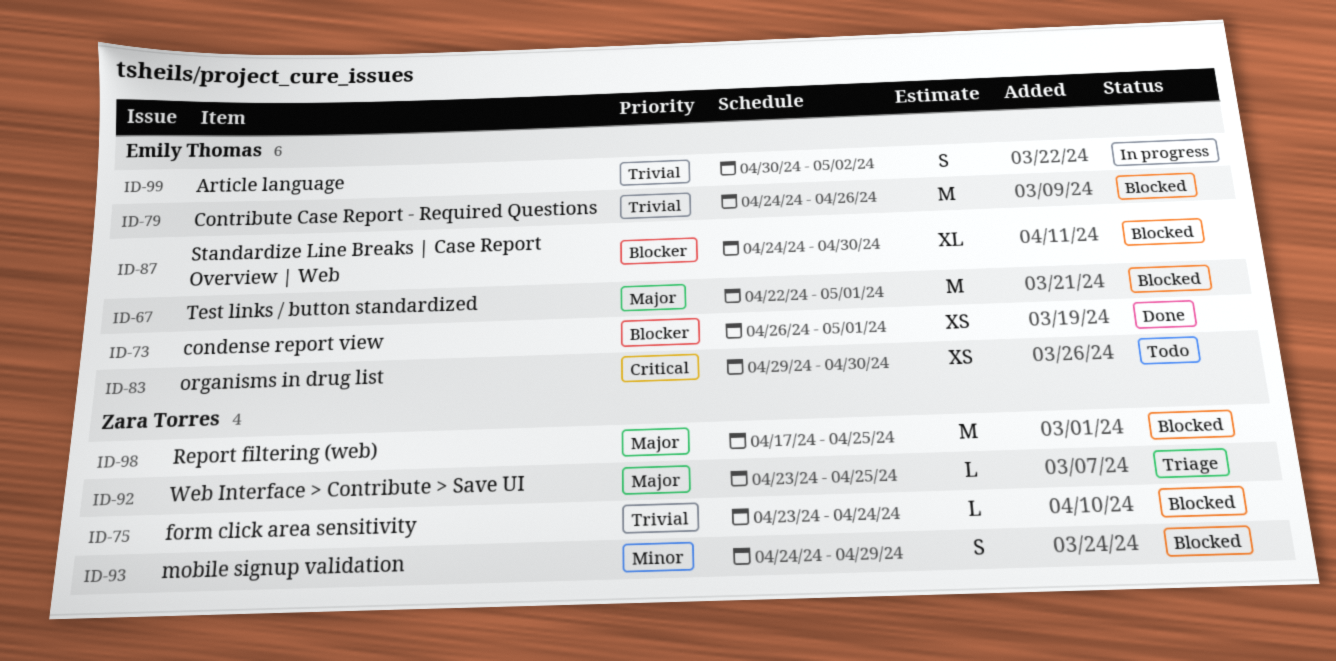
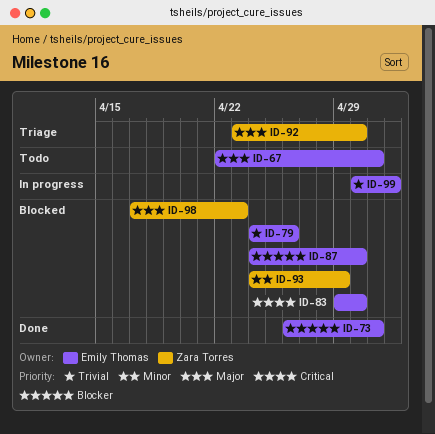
ID-67, status: Blocked -> Todo
ID-75: present -> none
ID-83, status: Todo -> Blocked
ID-92, due: Apr 25 -> Apr 30
ID-98, due: Apr 25 -> Apr 23

